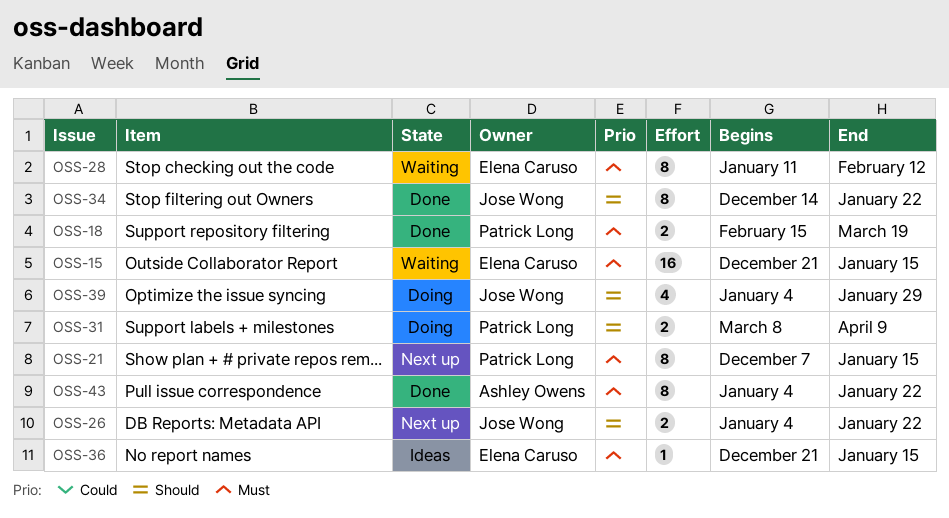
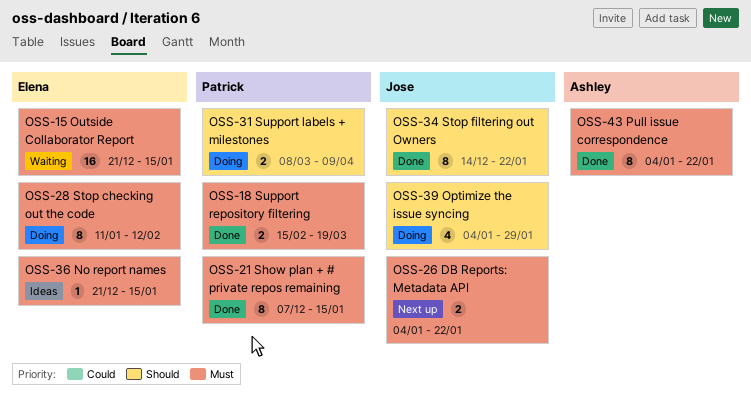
OSS-21, status: Next up -> Done
OSS-26, priority: Should -> Must
OSS-28, status: Waiting -> Doing

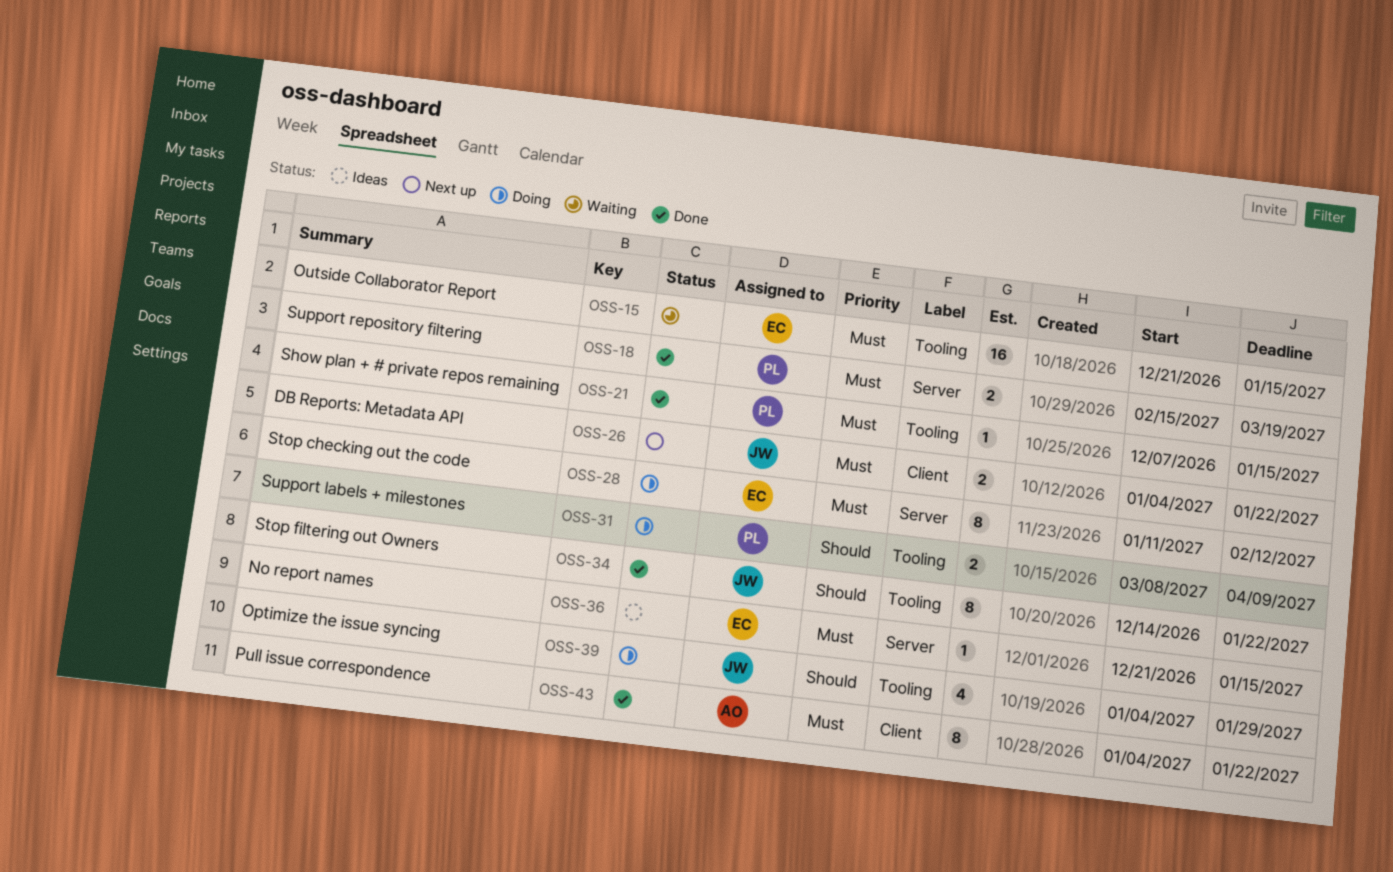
OSS-21, estimate: 8 -> 1

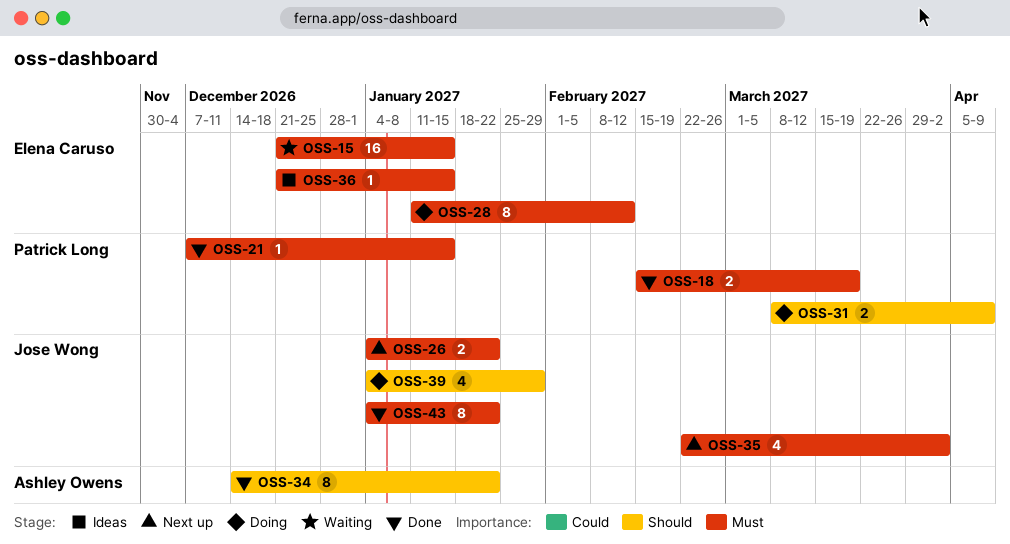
OSS-34, owner: Jose Wong -> Ashley Owens
OSS-35: none -> present
OSS-43, owner: Ashley Owens -> Jose Wong

